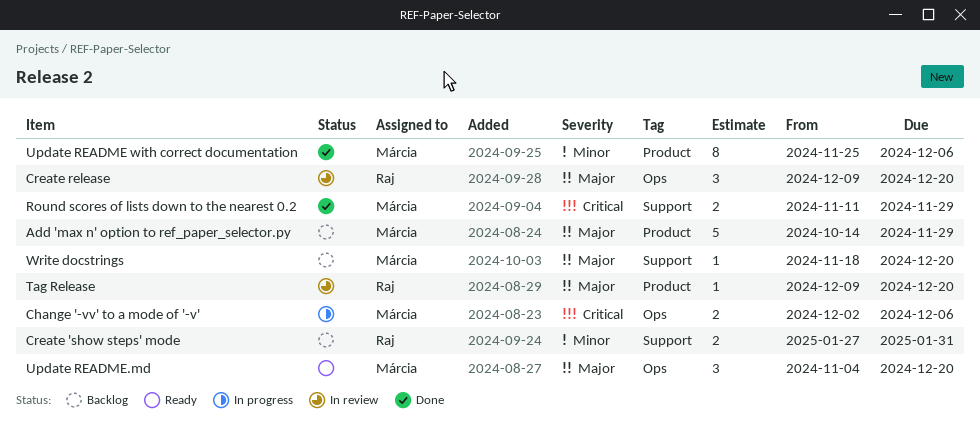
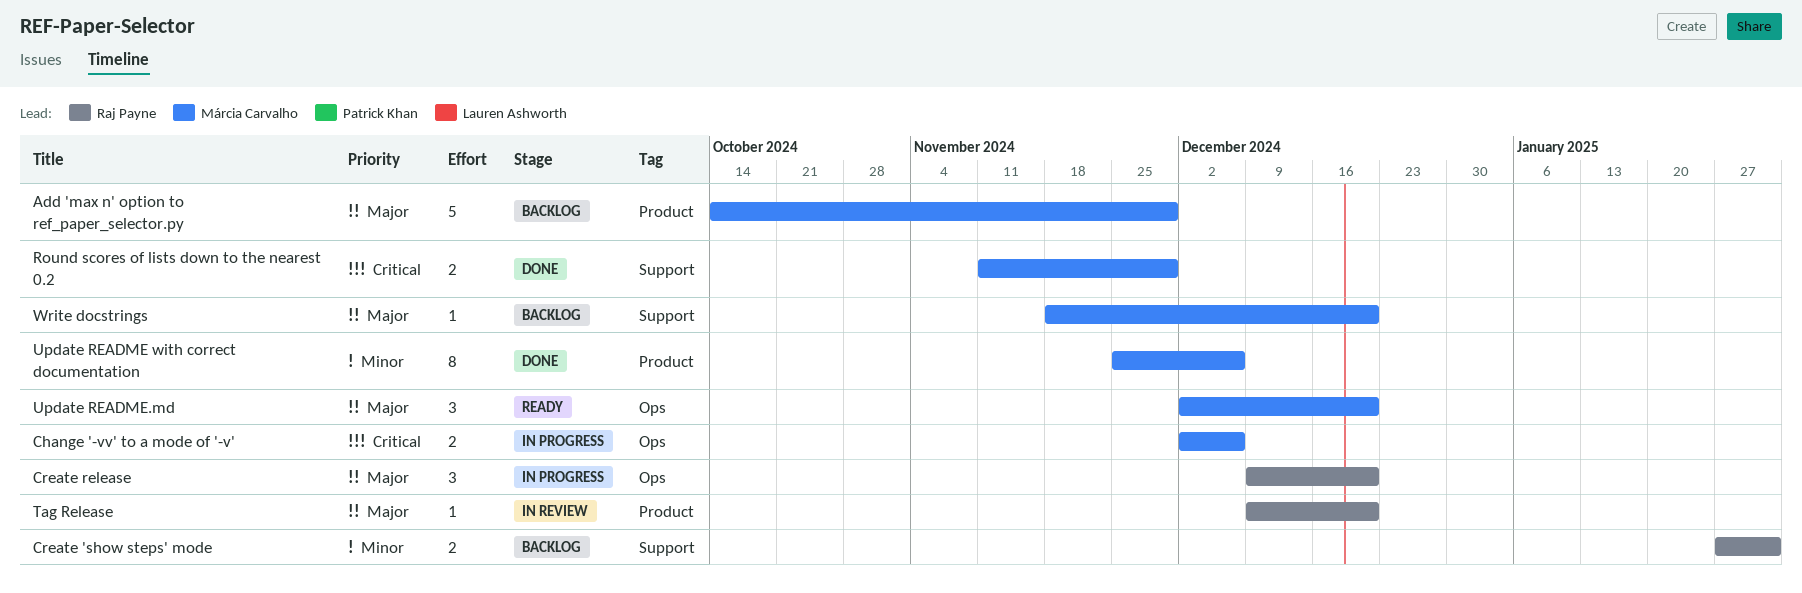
Create release, status: In review -> In progress
Update README.md, start: Nov 4 -> Dec 2

